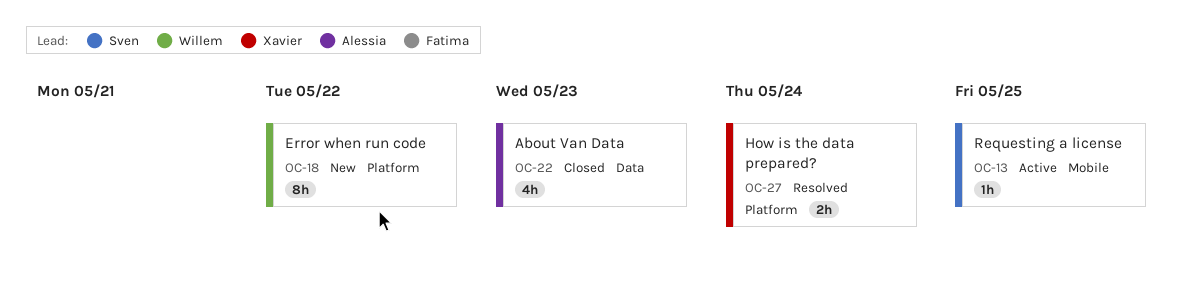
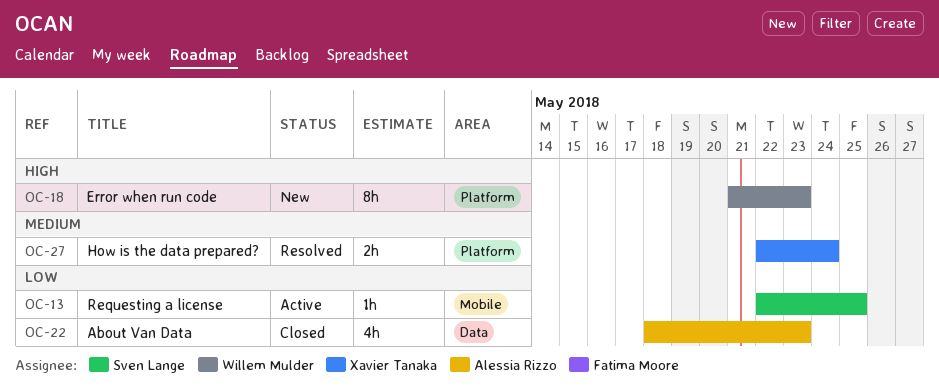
OC-18, due: May 22 -> May 23

